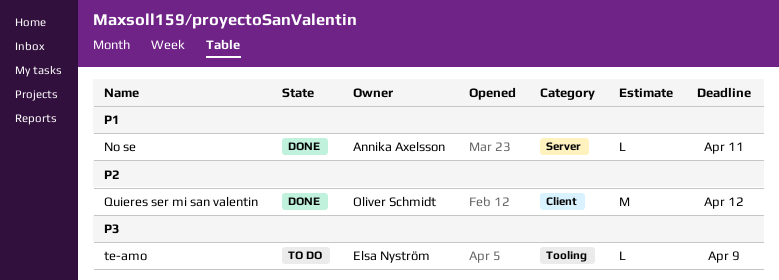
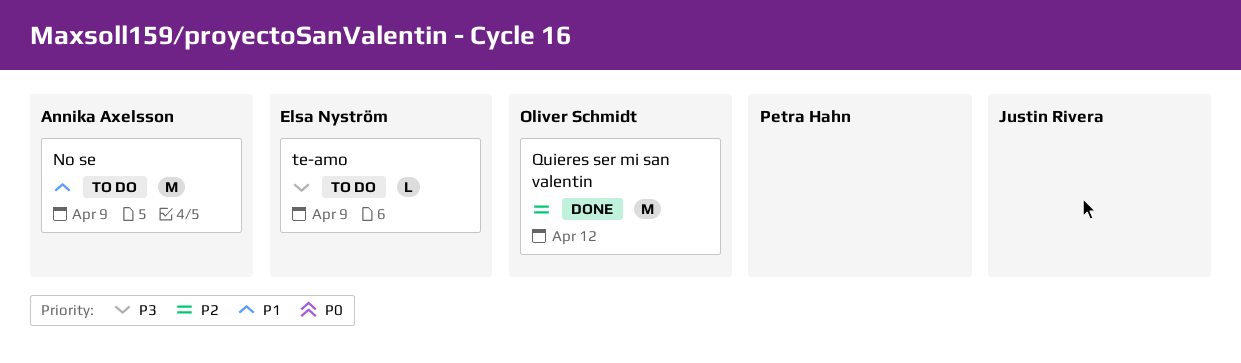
No se, status: Done -> To do
No se, estimate: L -> M
No se, due: Apr 11 -> Apr 9

